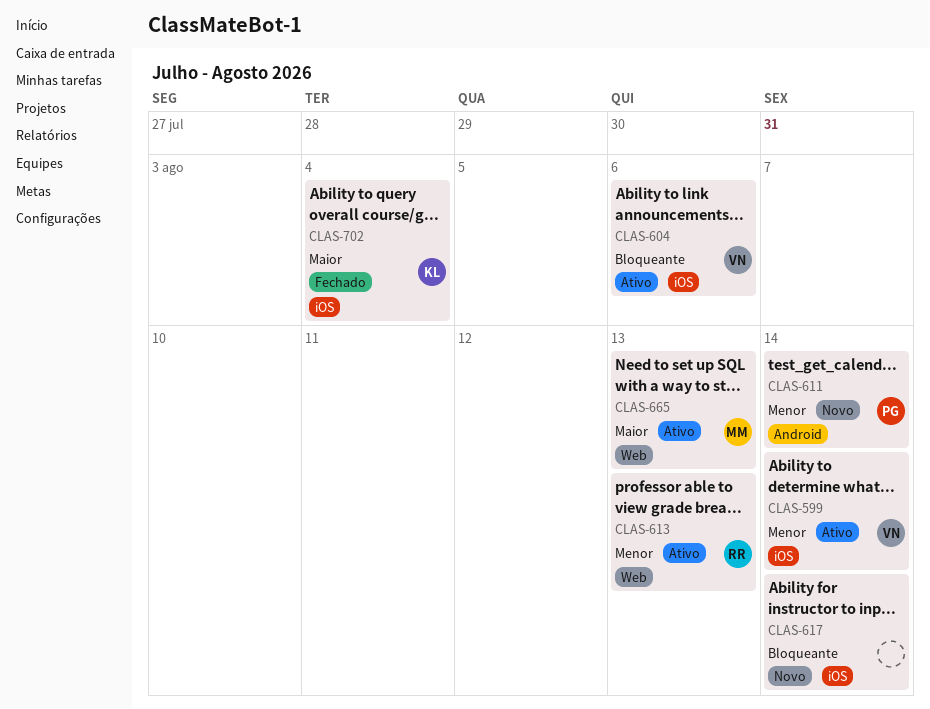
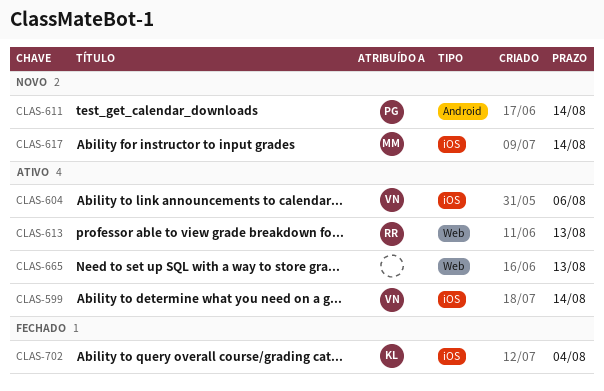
CLAS-617, owner: none -> MM
CLAS-665, owner: MM -> none

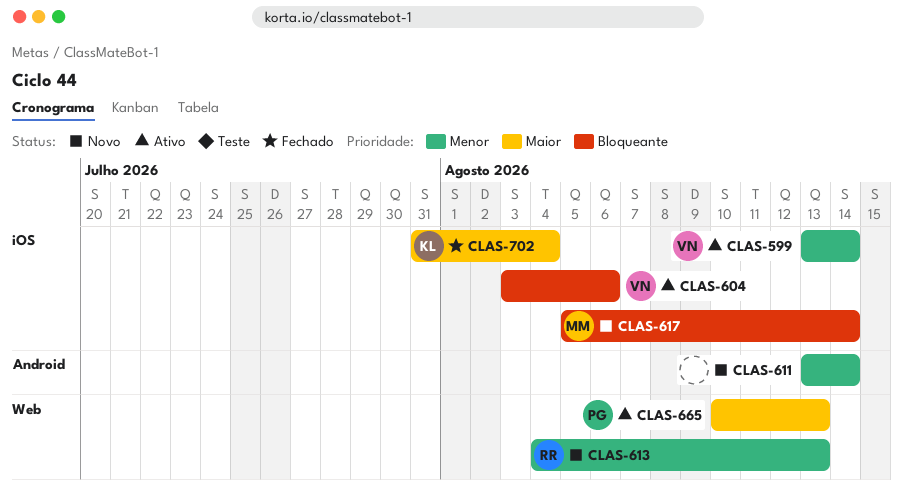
CLAS-611, owner: PG -> none
CLAS-613, status: Ativo -> Novo
CLAS-665, owner: none -> PG

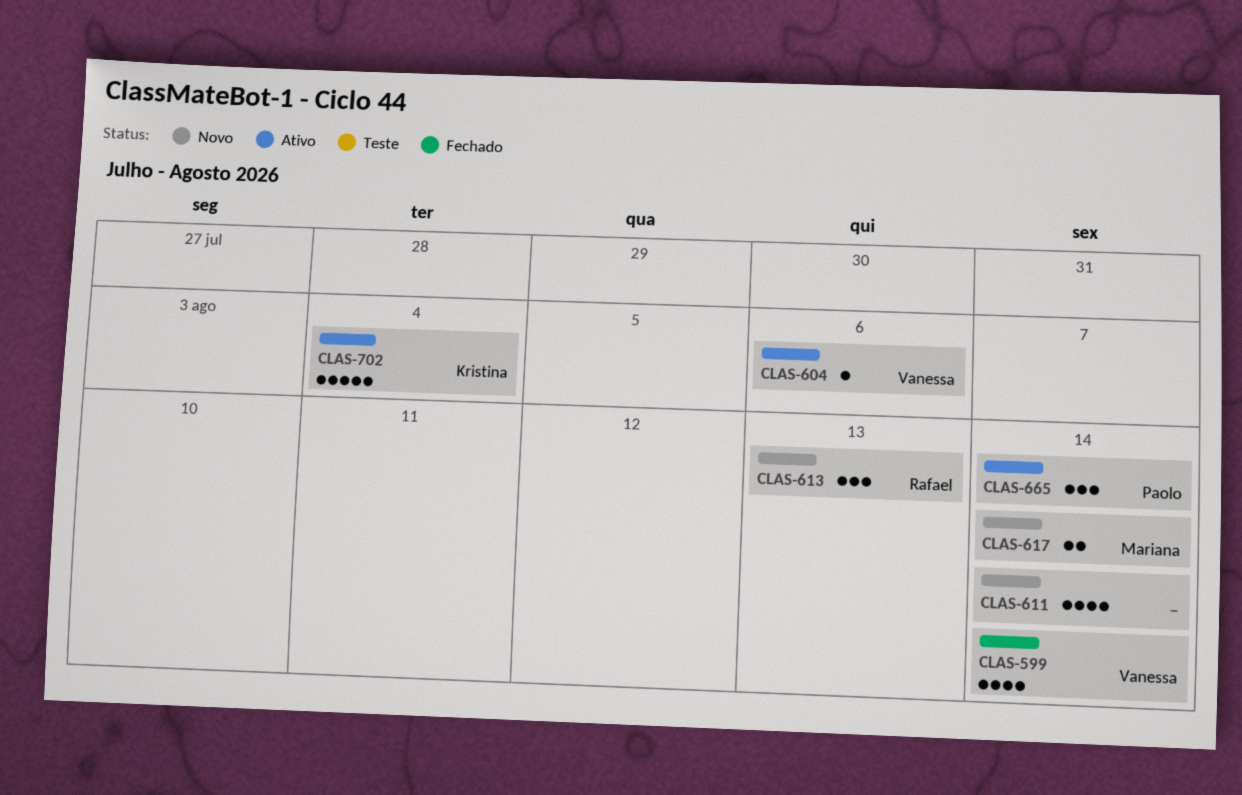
CLAS-599, status: Ativo -> Fechado
CLAS-665, due: Aug 13 -> Aug 14
CLAS-702, status: Fechado -> Ativo

